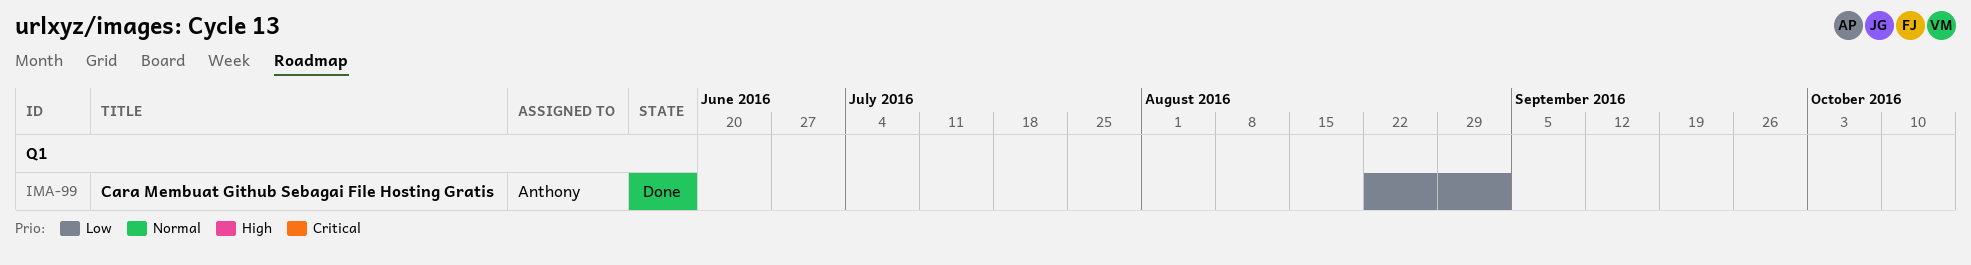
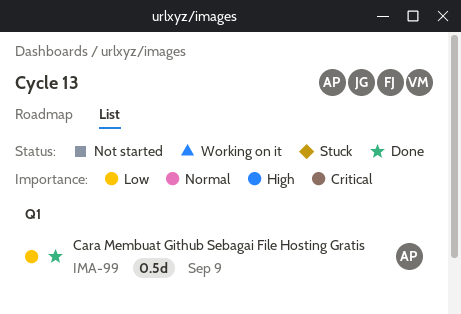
IMA-99, due: Sep 2 -> Sep 9

